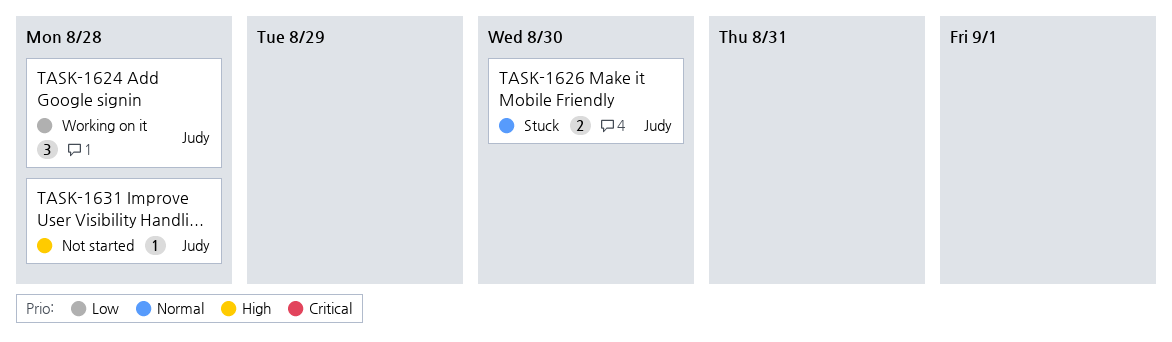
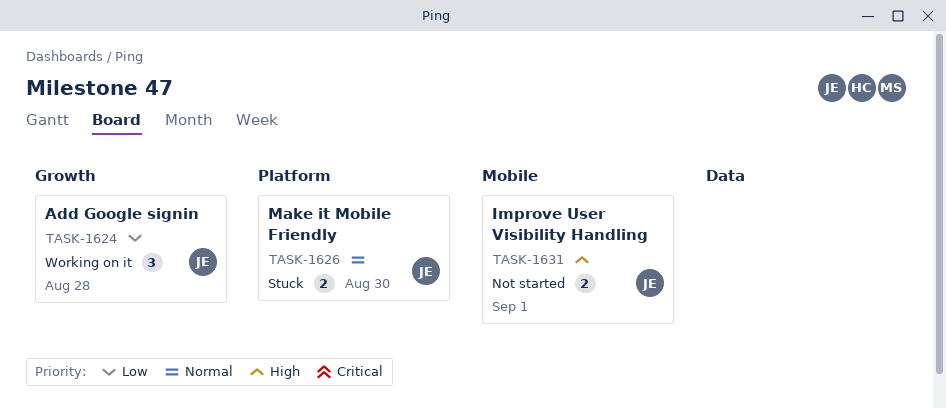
TASK-1631, estimate: 1 -> 2
TASK-1631, due: Aug 28 -> Sep 1

